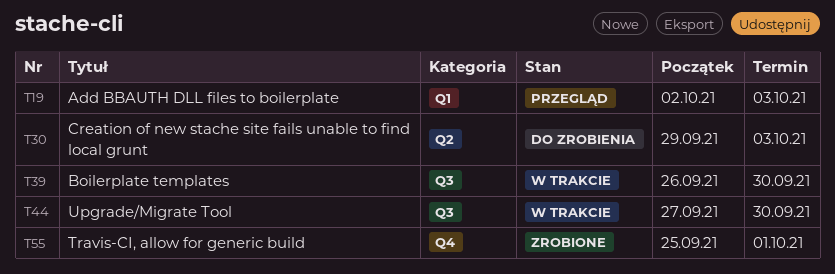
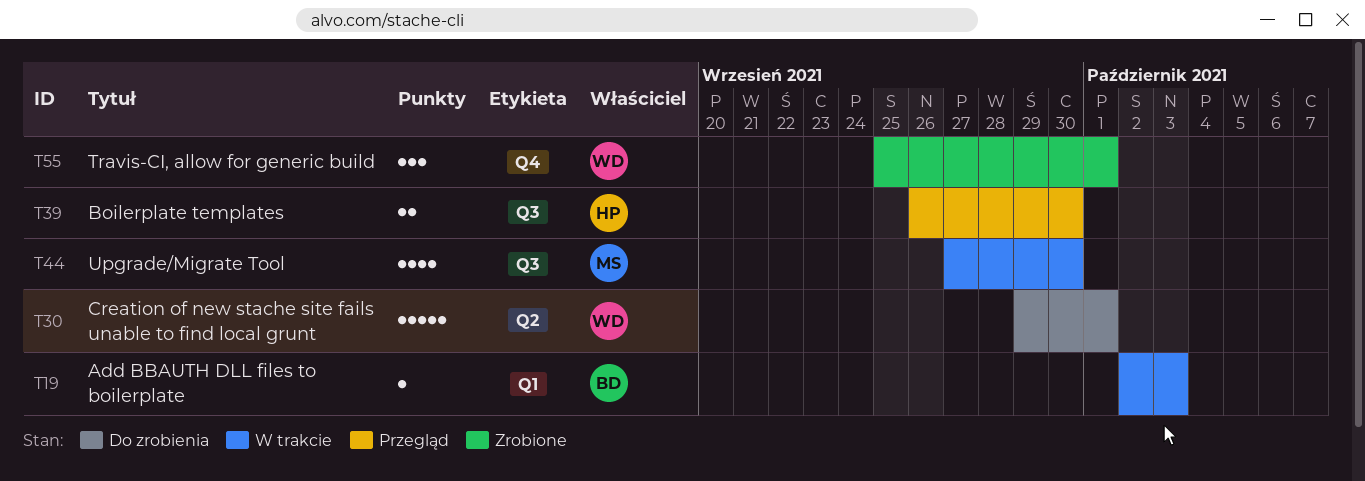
T19, status: Przegląd -> W trakcie
T30, due: Oct 3 -> Oct 1
T39, status: W trakcie -> Przegląd

